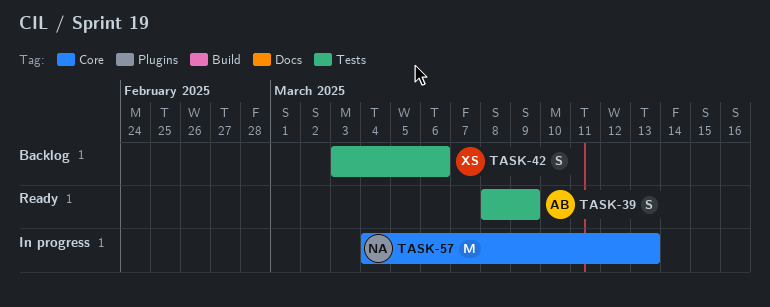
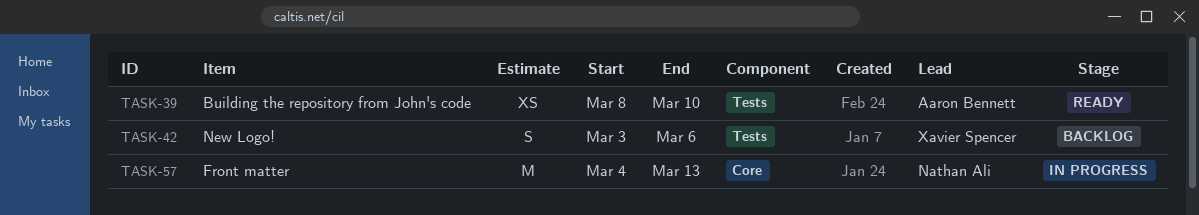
TASK-39, estimate: S -> XS
TASK-39, due: Mar 9 -> Mar 10

